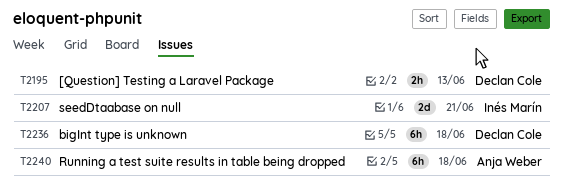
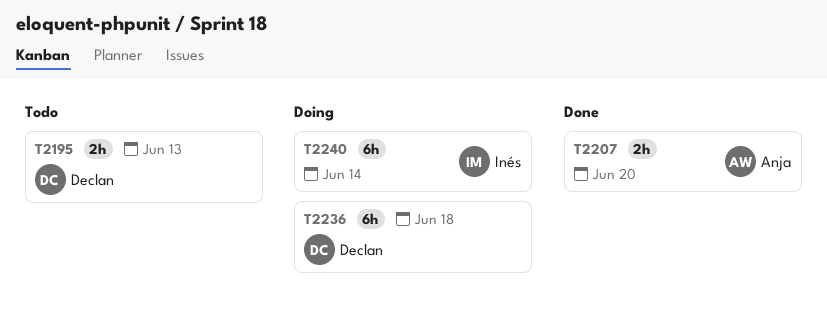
T2207, owner: Inés Marín -> Anja Weber
T2207, estimate: 2d -> 2h
T2207, due: Jun 21 -> Jun 20
T2240, owner: Anja Weber -> Inés Marín
T2240, due: Jun 18 -> Jun 14

